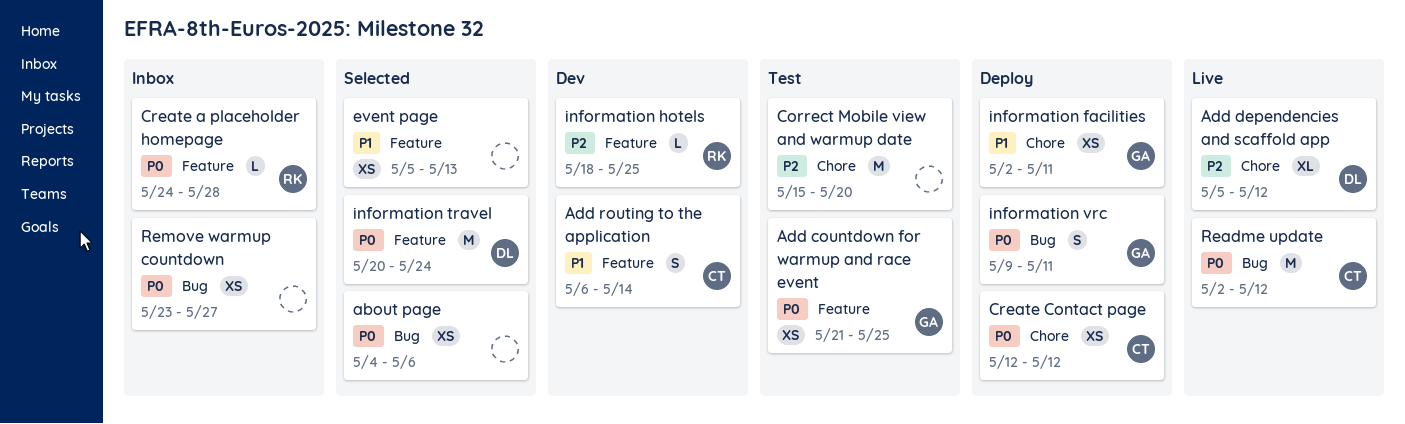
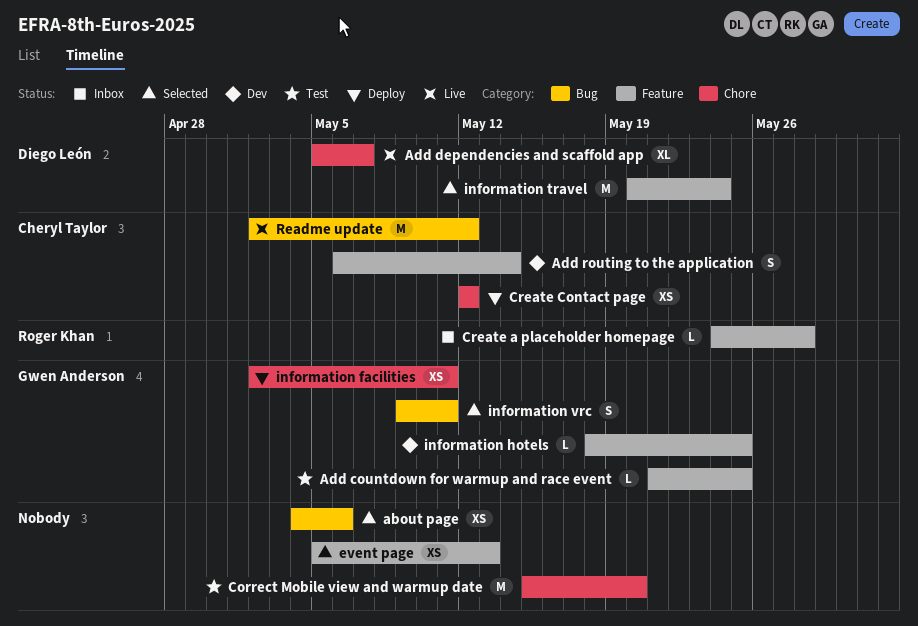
Add countdown for warmup and race event, estimate: XS -> L
Add dependencies and scaffold app, due: May 12 -> May 7
information hotels, owner: Roger Khan -> Gwen Anderson
information vrc, status: Deploy -> Selected
Remove warmup countdown: present -> none

